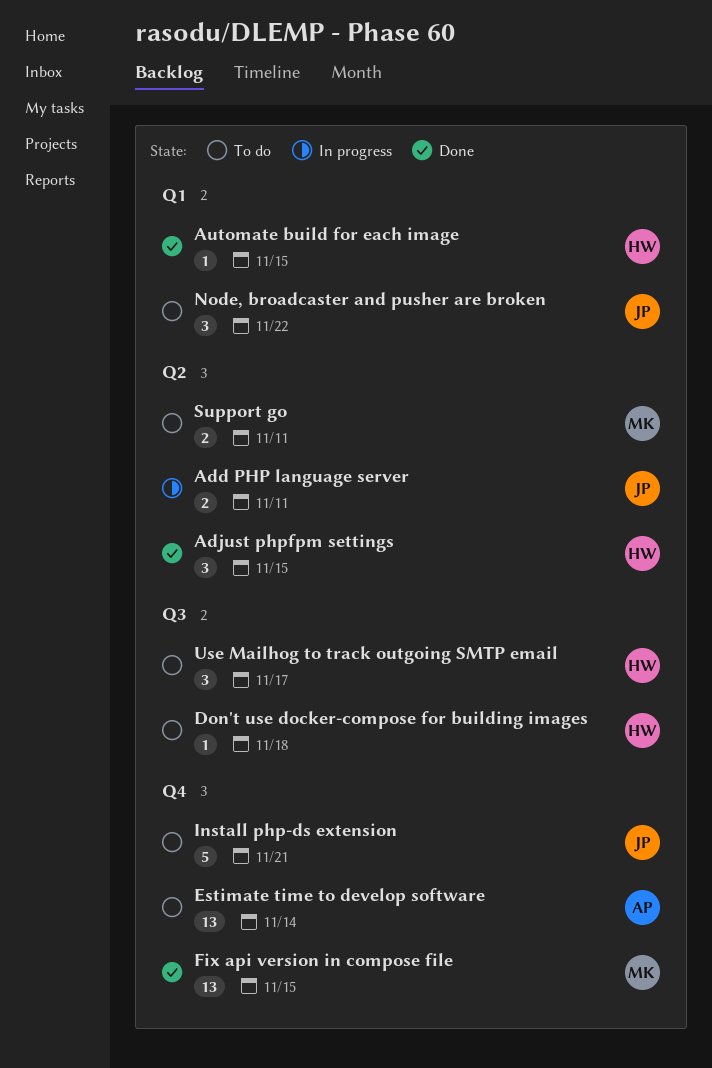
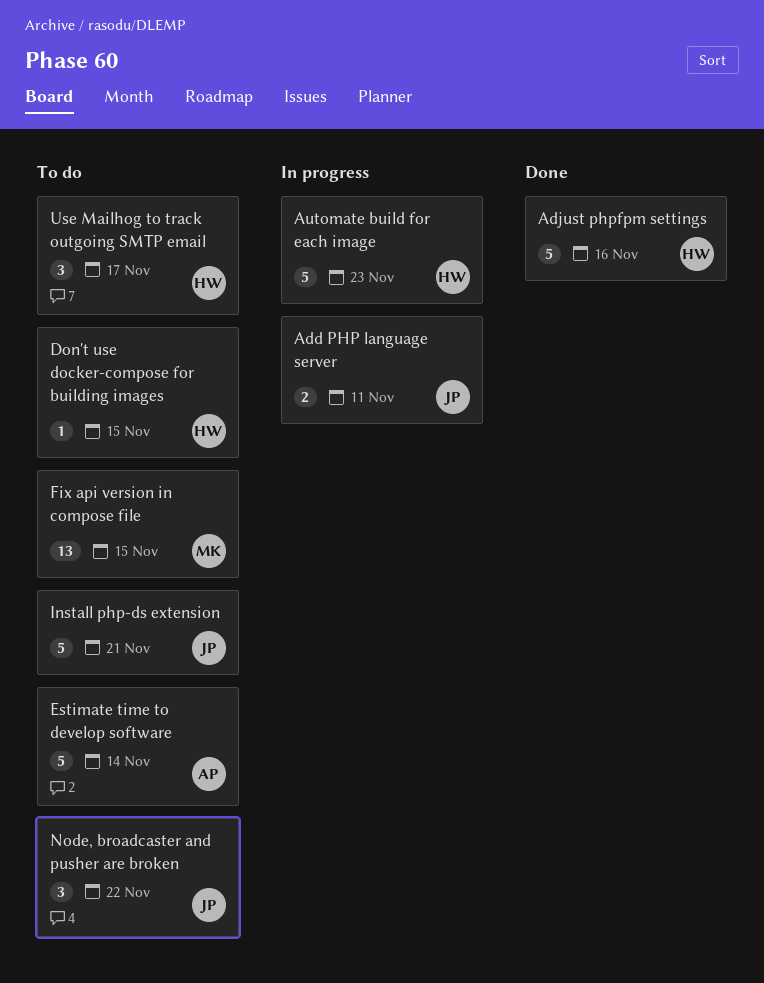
Adjust phpfpm settings, estimate: 3 -> 5
Adjust phpfpm settings, due: Nov 15 -> Nov 16
Automate build for each image, status: Done -> In progress
Automate build for each image, estimate: 1 -> 5
Automate build for each image, due: Nov 15 -> Nov 23
Don't use docker-compose for building images, due: Nov 18 -> Nov 15
Estimate time to develop software, estimate: 13 -> 5
Fix api version in compose file, status: Done -> To do
Support go: present -> none

